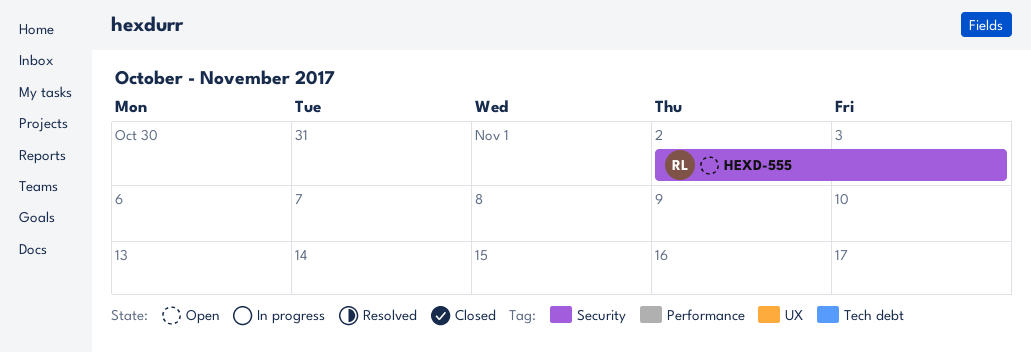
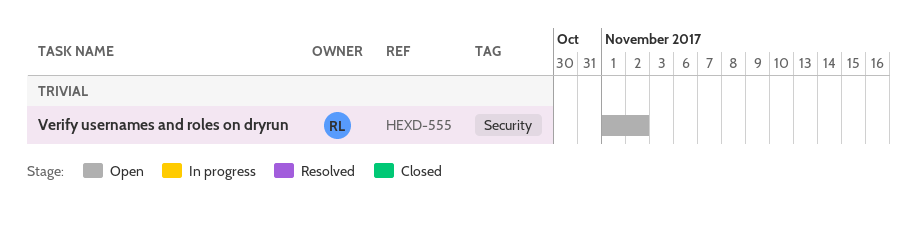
HEXD-555, start: Nov 2 -> Nov 1
HEXD-555, due: Nov 3 -> Nov 2

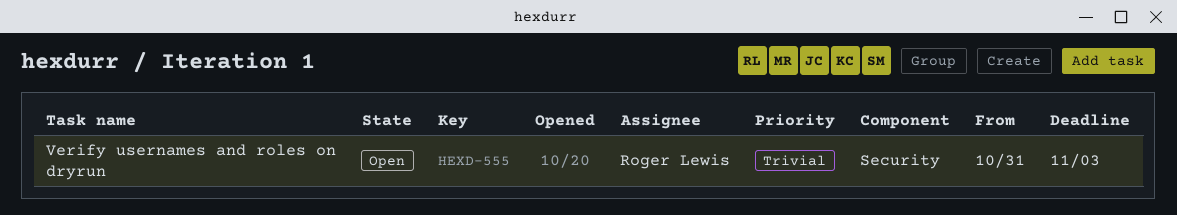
HEXD-555, start: Nov 1 -> Oct 31
HEXD-555, due: Nov 2 -> Nov 3

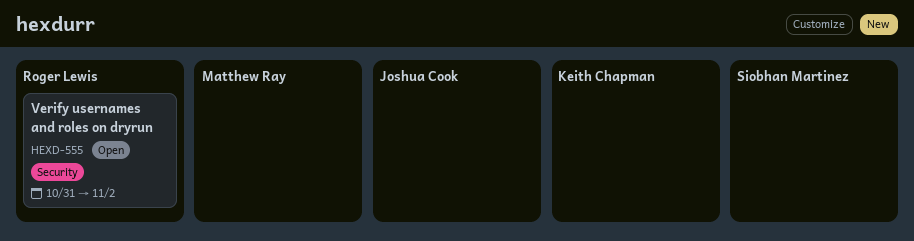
HEXD-555, due: Nov 3 -> Nov 2

